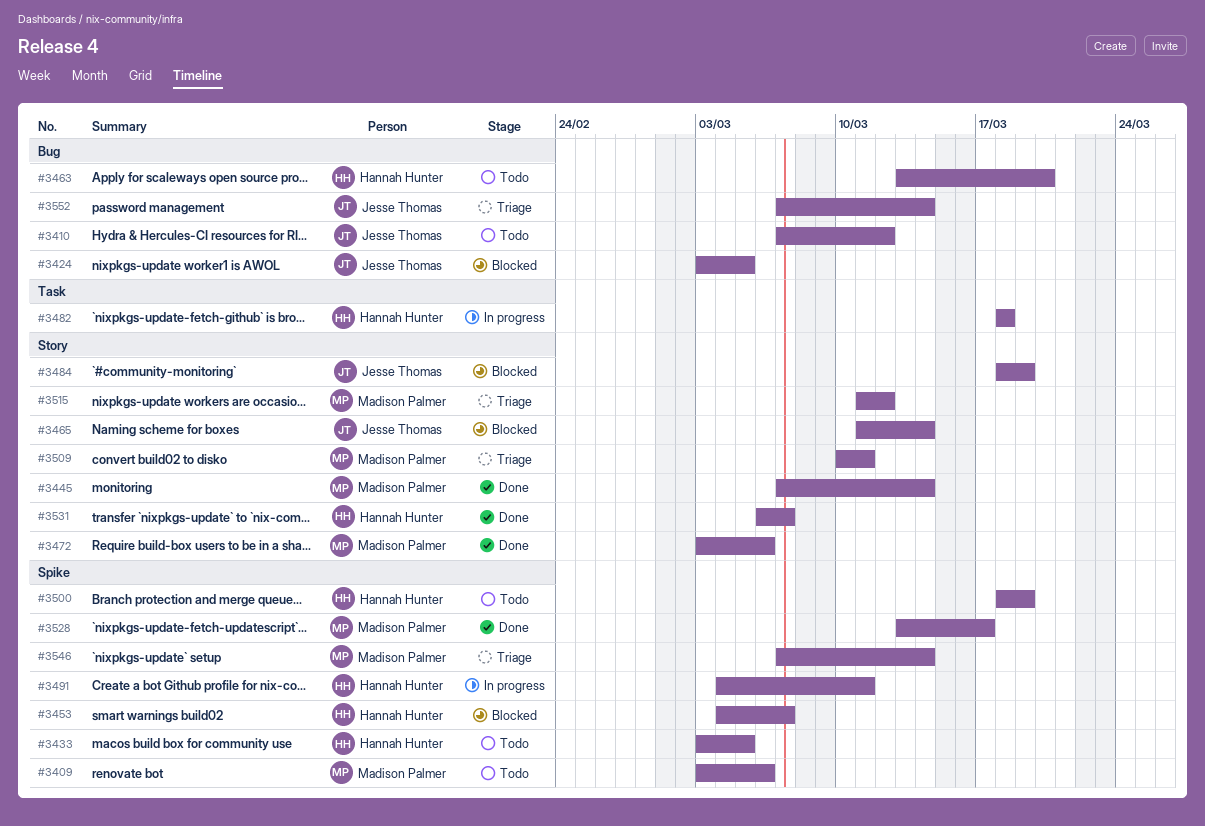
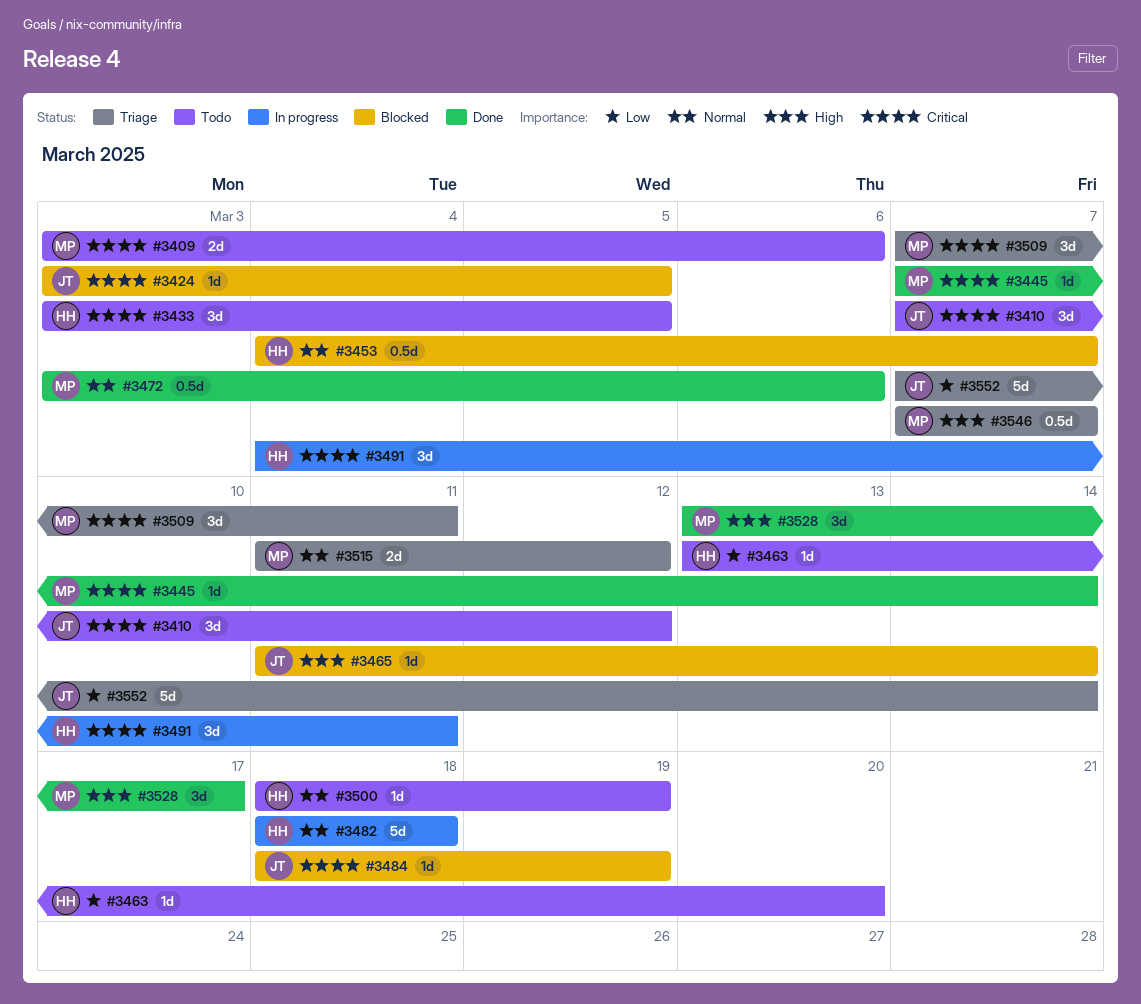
#3509, start: Mar 10 -> Mar 7
#3531: present -> none
#3546, due: Mar 14 -> Mar 7

